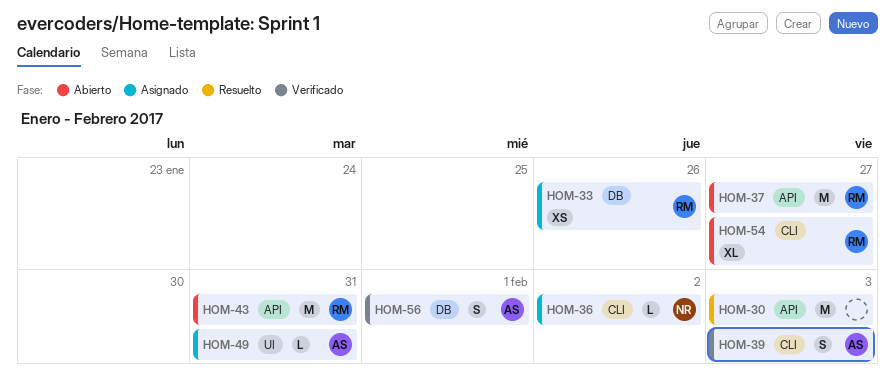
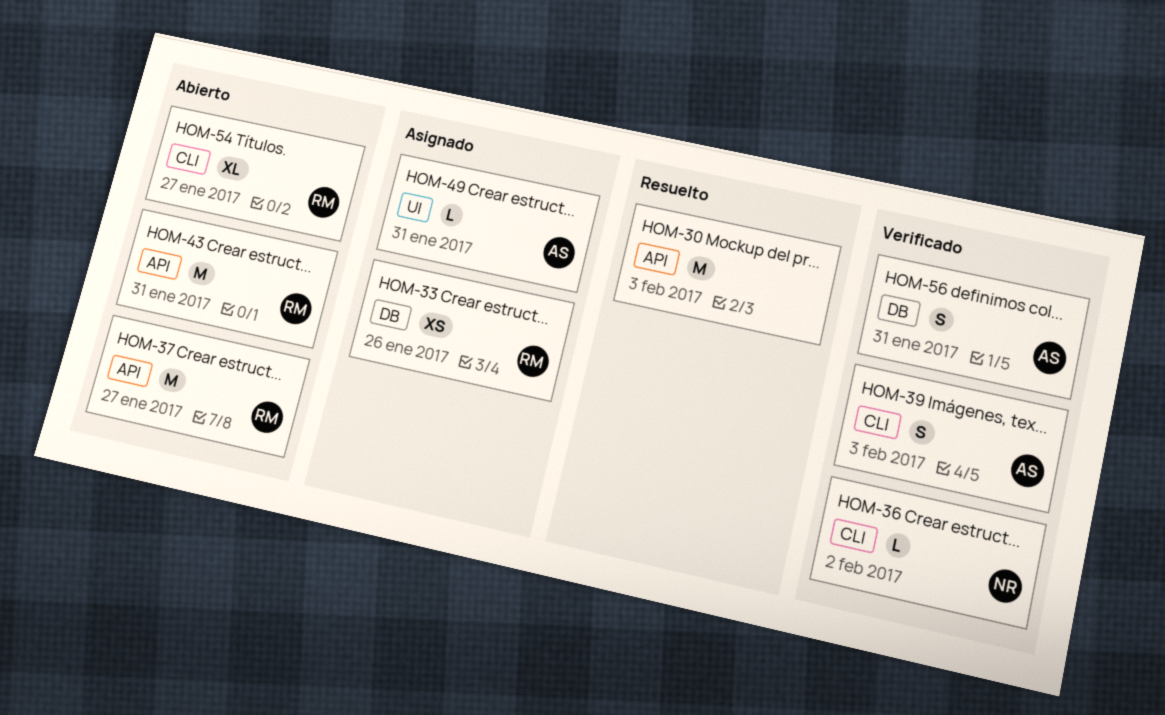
HOM-36, status: Asignado -> Verificado
HOM-56, due: Feb 1 -> Jan 31

